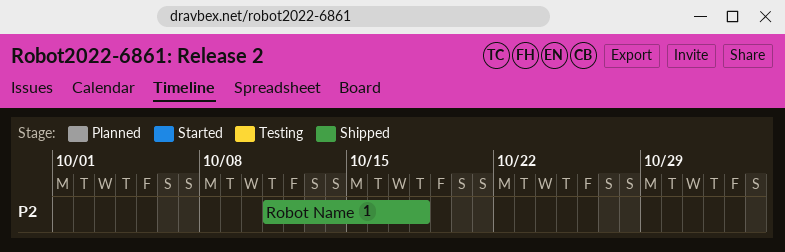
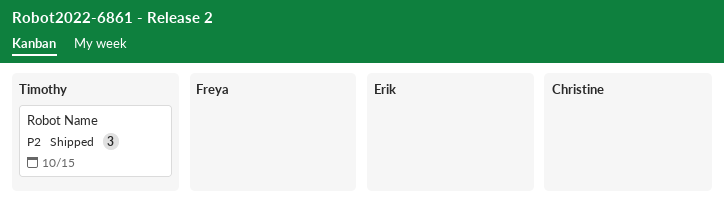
Robot Name, estimate: 1 -> 3
Robot Name, due: Oct 18 -> Oct 15

